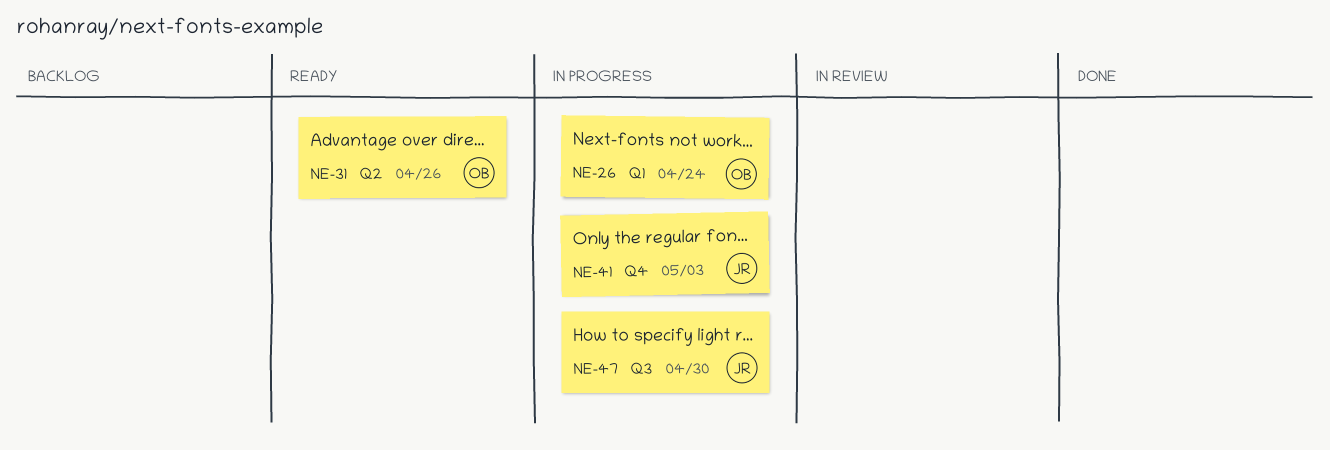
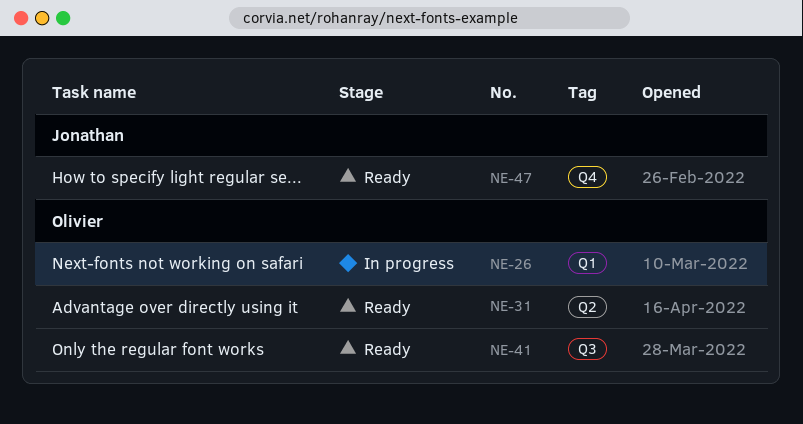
NE-41, status: In progress -> Ready
NE-41, owner: Jonathan -> Olivier
NE-41, label: Q4 -> Q3
NE-47, status: In progress -> Ready
NE-47, label: Q3 -> Q4

